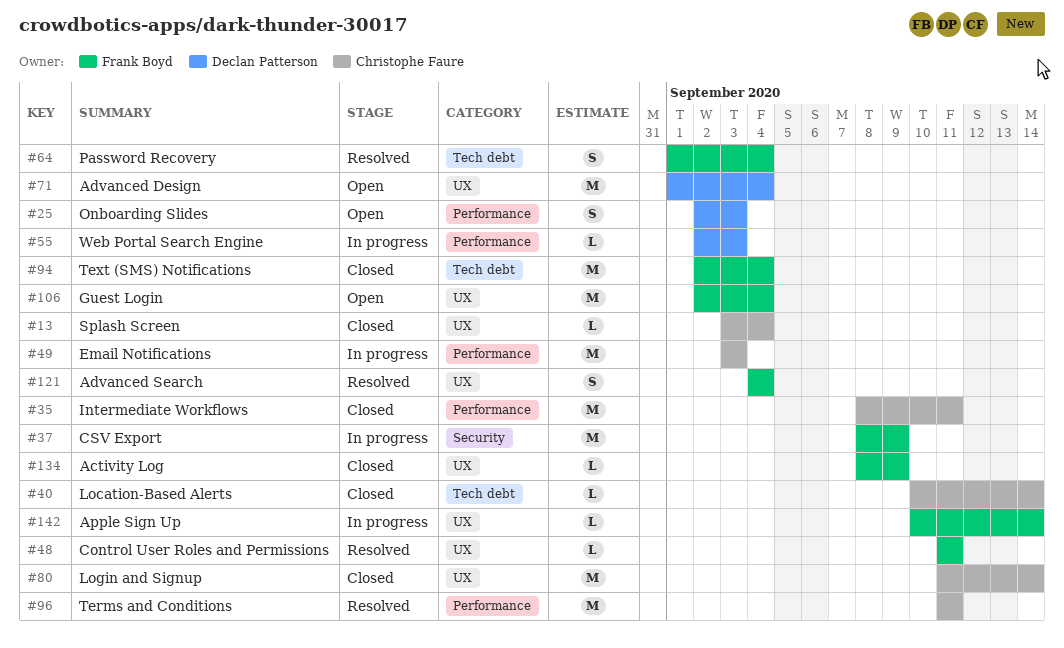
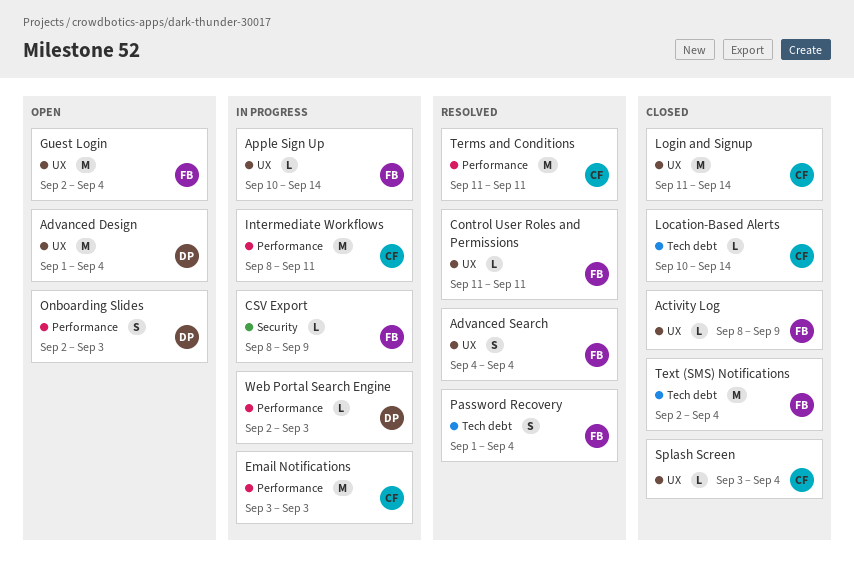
CSV Export, estimate: M -> L
Intermediate Workflows, status: Closed -> In progress

